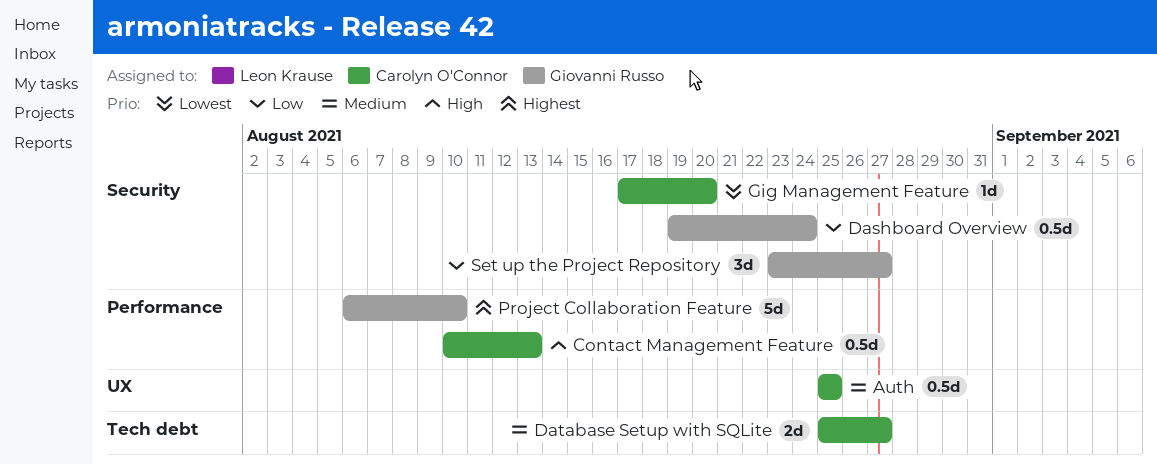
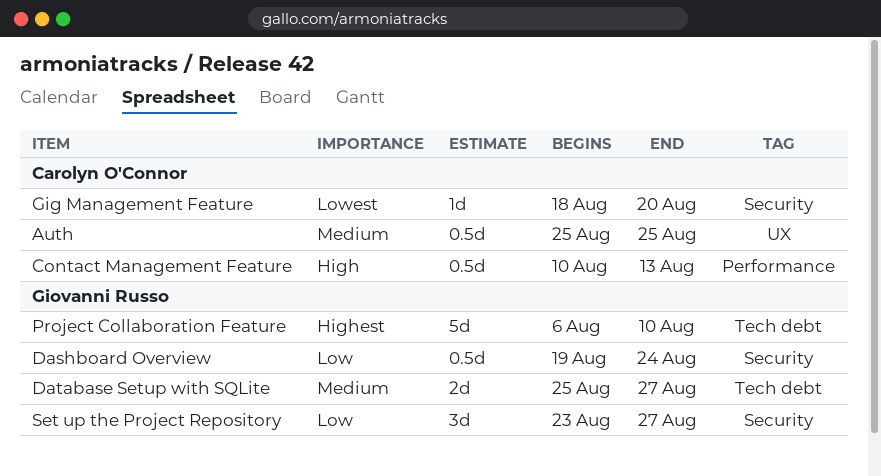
Database Setup with SQLite, owner: Carolyn O'Connor -> Giovanni Russo
Gig Management Feature, start: Aug 17 -> Aug 18
Project Collaboration Feature, label: Performance -> Tech debt

